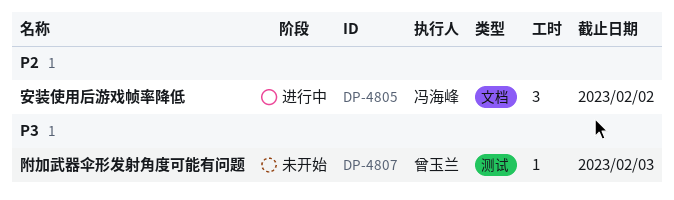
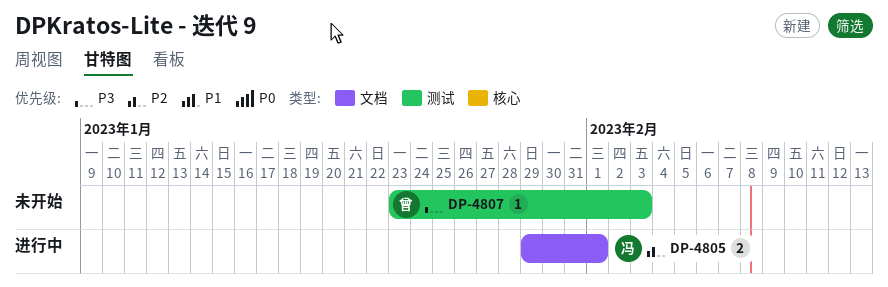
DP-4805, estimate: 3 -> 2
DP-4805, due: Feb 2 -> Feb 1

